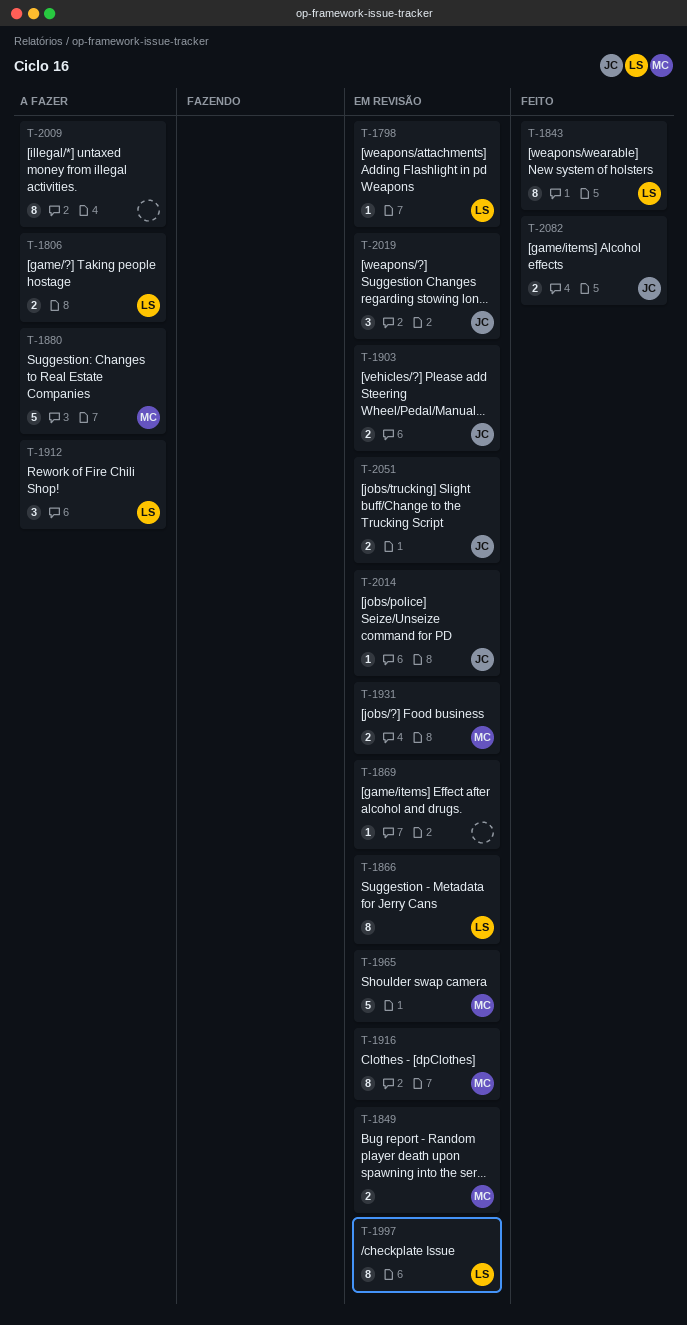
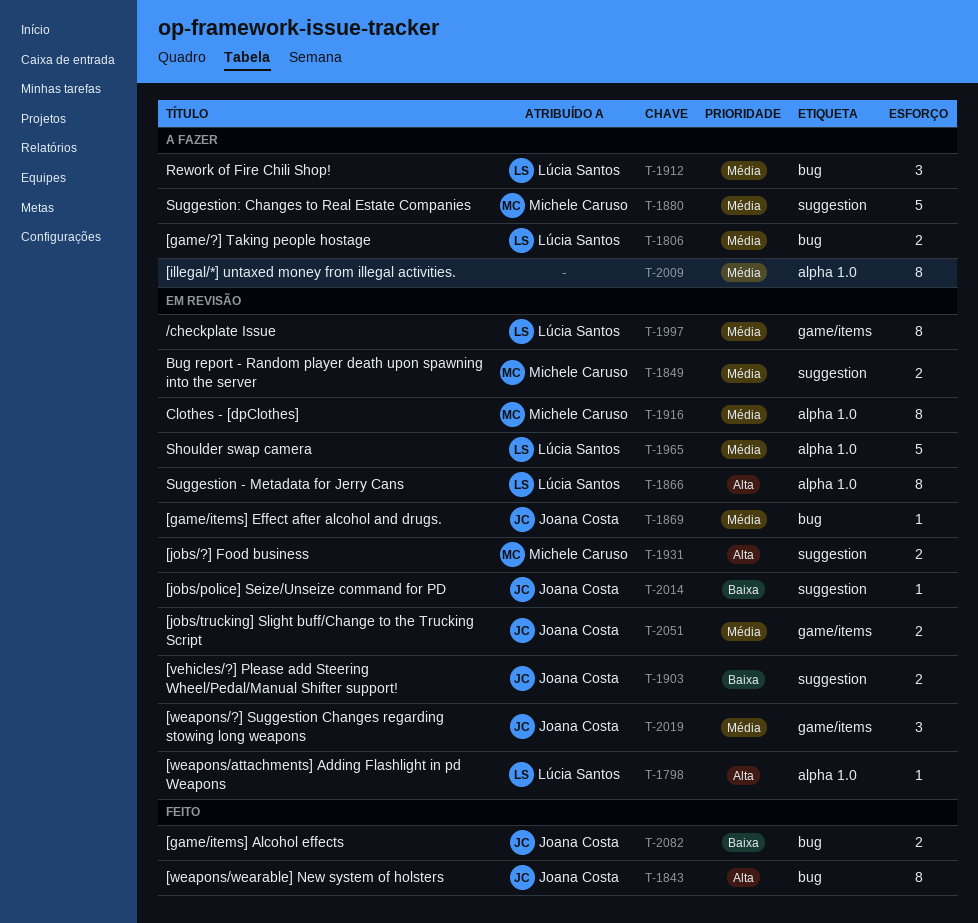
T-1843, owner: Lúcia Santos -> Joana Costa
T-1869, owner: none -> Joana Costa
T-1965, owner: Michele Caruso -> Lúcia Santos

